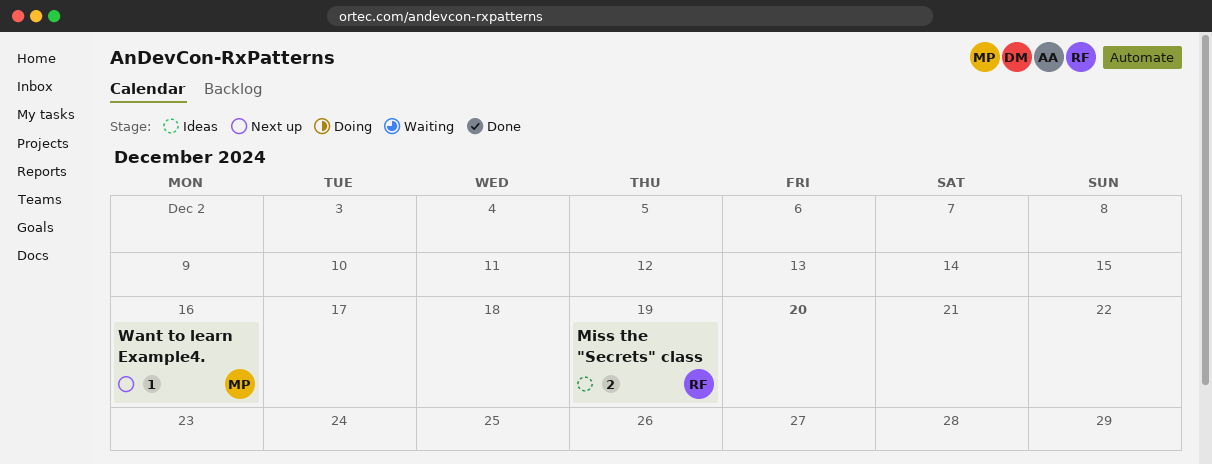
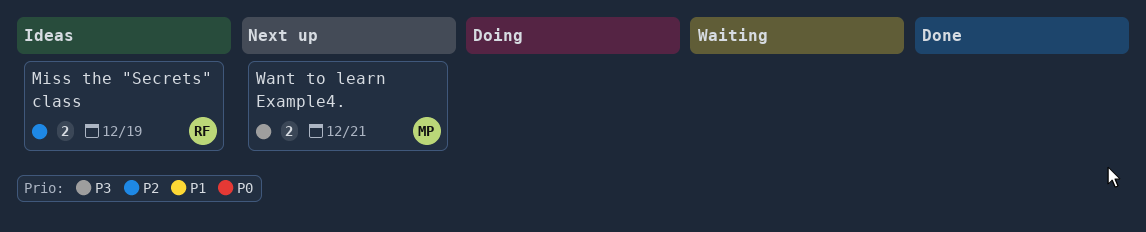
Want to learn Example4., estimate: 1 -> 2
Want to learn Example4., due: Dec 16 -> Dec 21

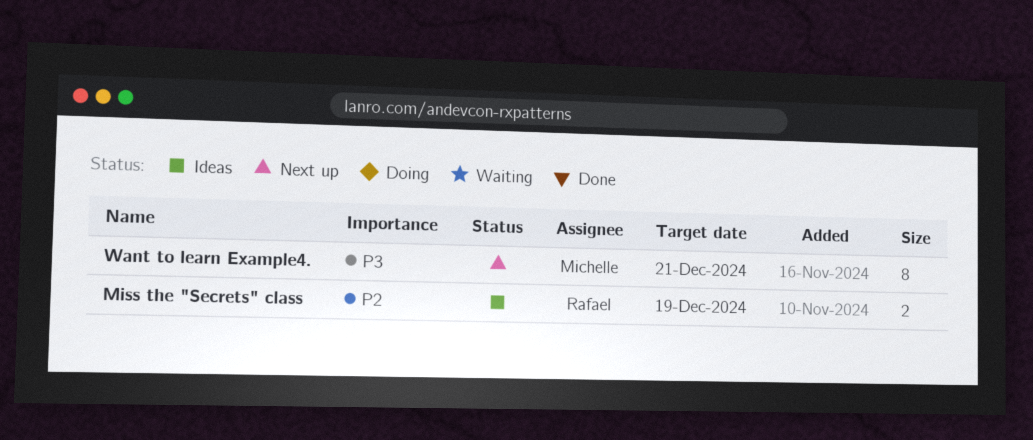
Want to learn Example4., estimate: 2 -> 8

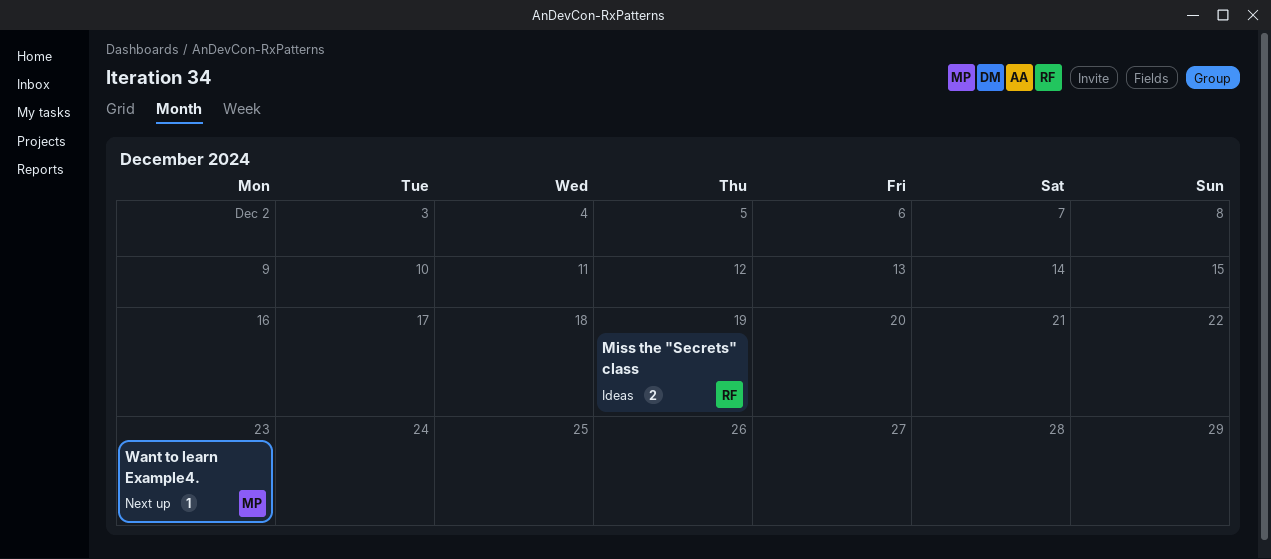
Want to learn Example4., estimate: 8 -> 1
Want to learn Example4., due: Dec 21 -> Dec 23

